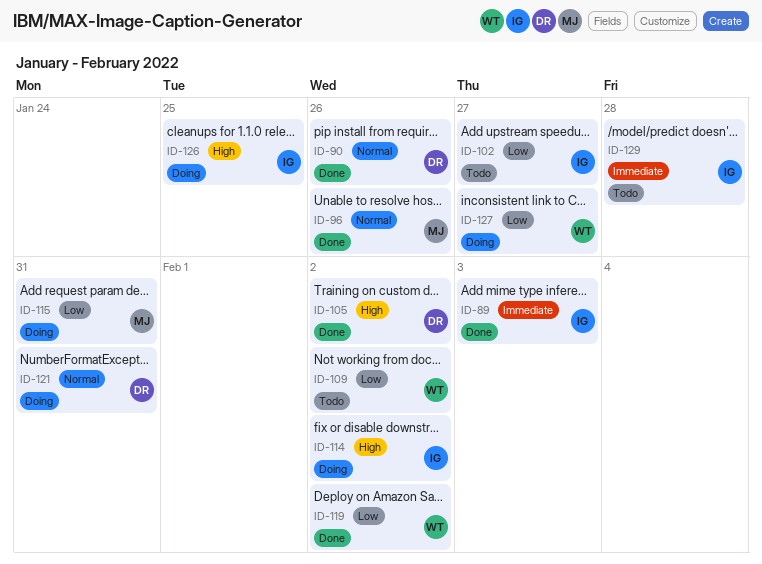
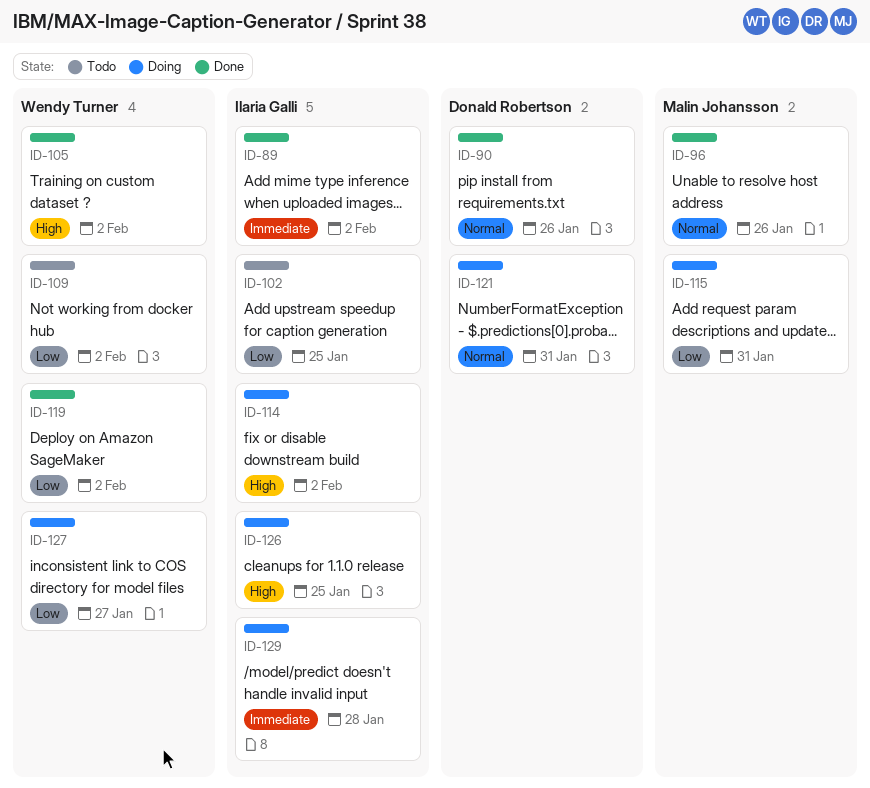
ID-89, due: Feb 3 -> Feb 2
ID-102, due: Jan 27 -> Jan 25
ID-105, owner: Donald Robertson -> Wendy Turner
ID-129, status: Todo -> Doing

